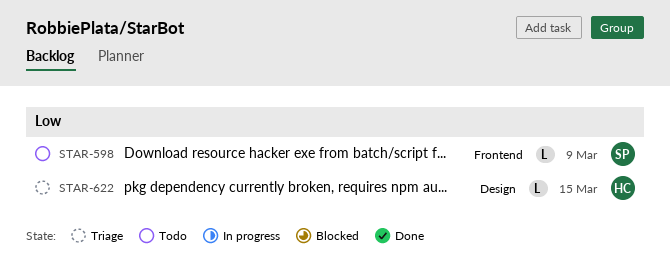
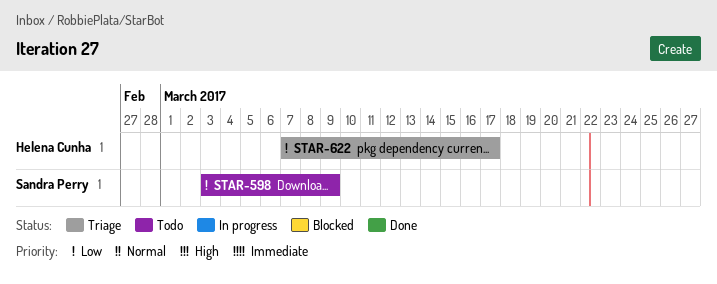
STAR-622, due: Mar 15 -> Mar 17

